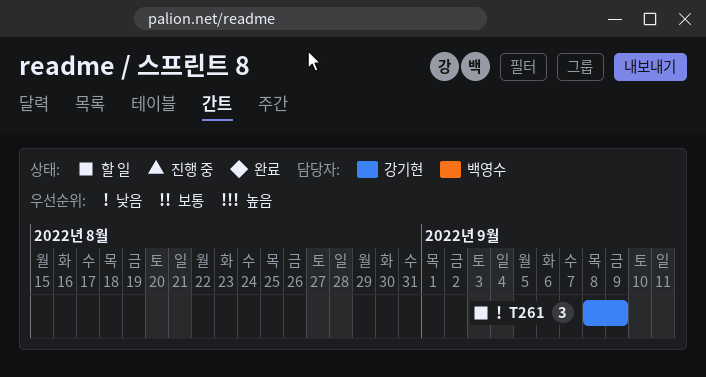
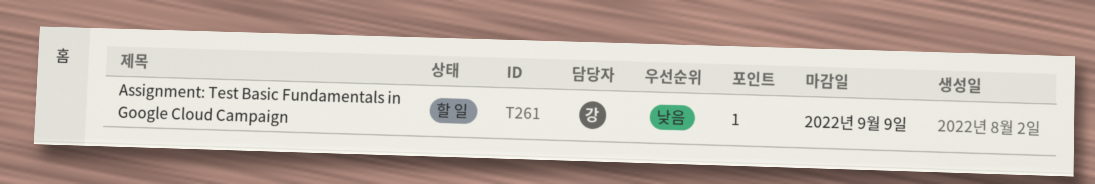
T261, estimate: 3 -> 1

